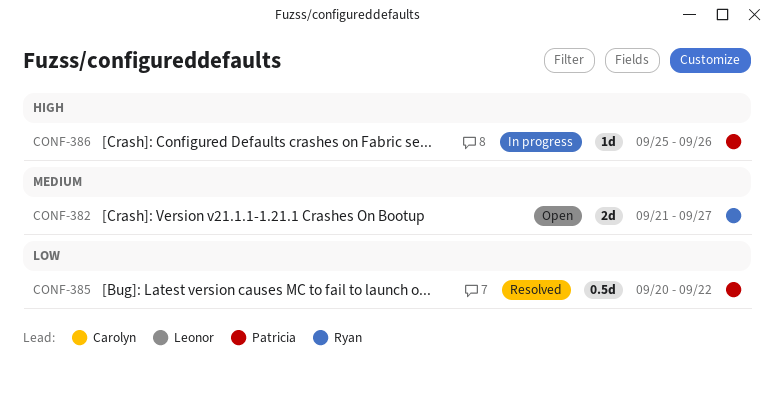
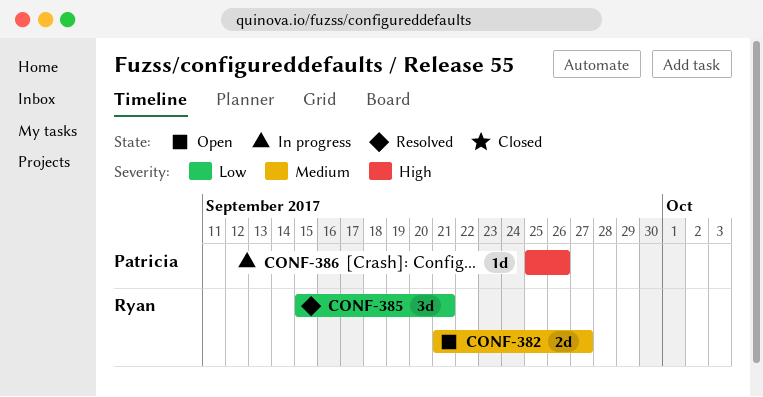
CONF-385, owner: Patricia -> Ryan
CONF-385, estimate: 0.5d -> 3d
CONF-385, start: Sep 20 -> Sep 15
CONF-385, due: Sep 22 -> Sep 21

